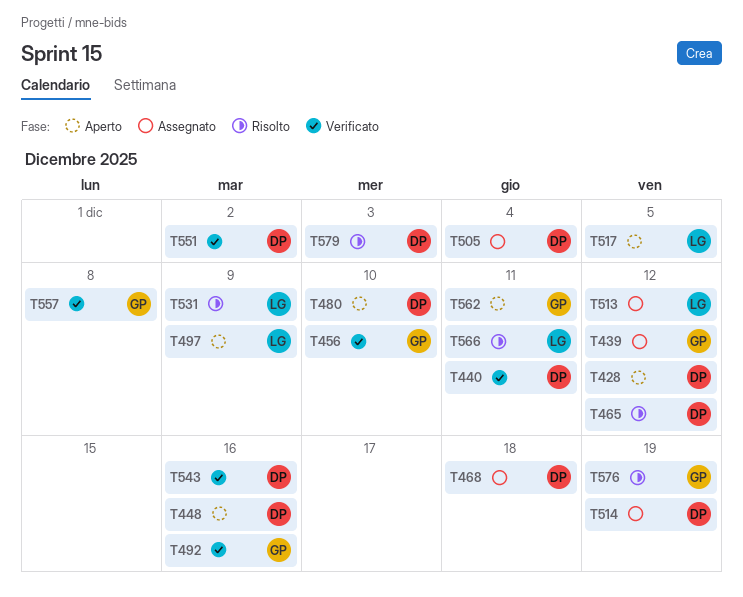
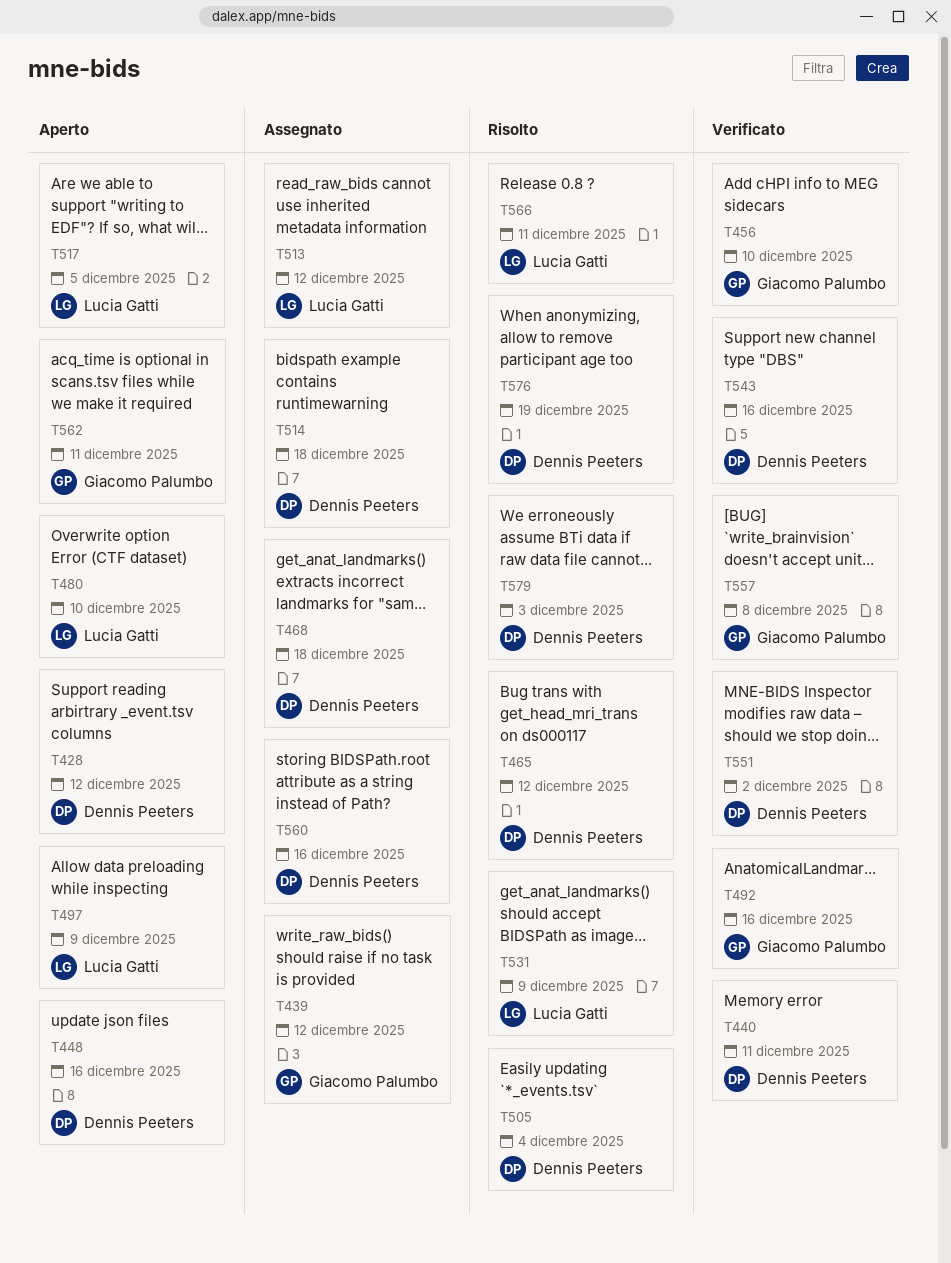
T480, owner: Dennis Peeters -> Lucia Gatti
T505, status: Assegnato -> Risolto
T514, due: Dec 19 -> Dec 18
T560: none -> present
T576, owner: Giacomo Palumbo -> Dennis Peeters

